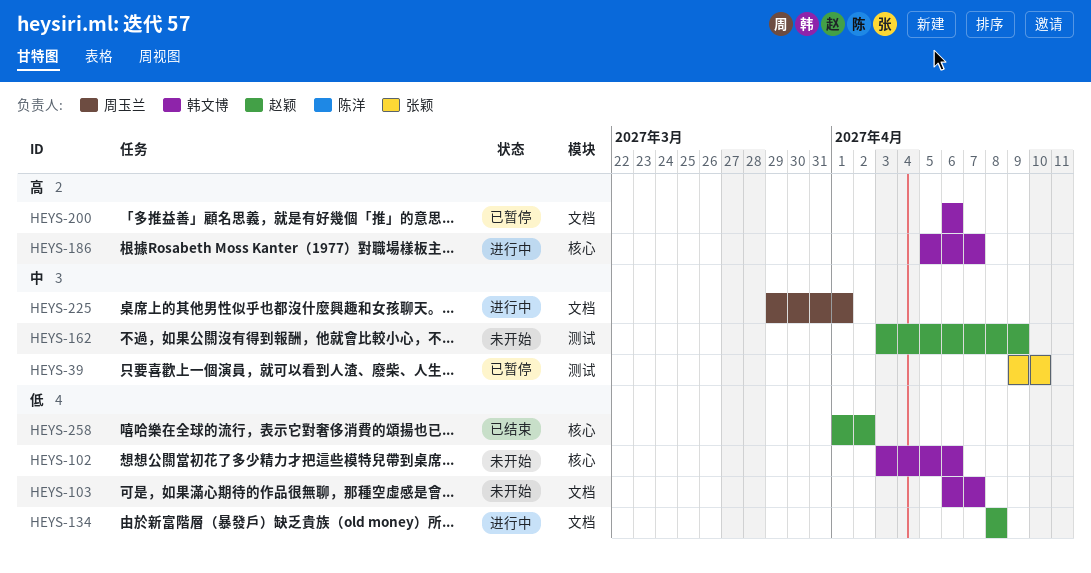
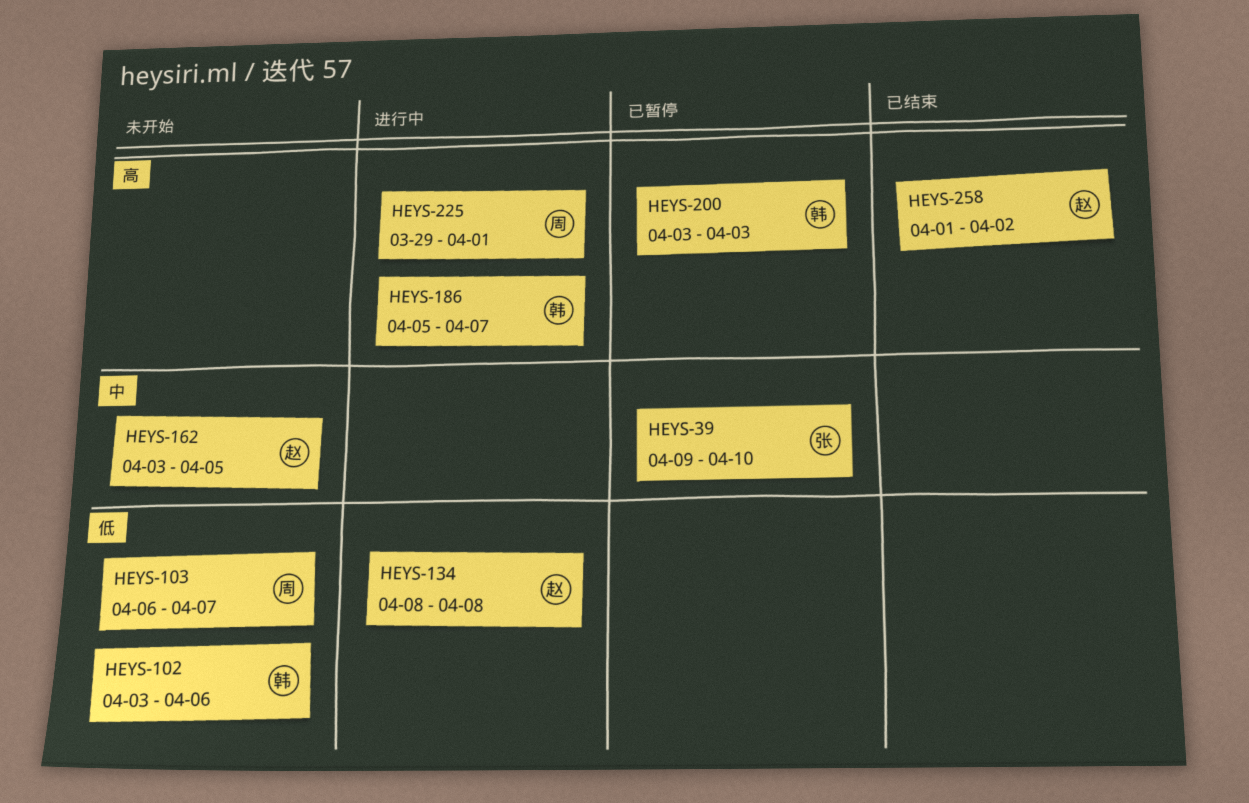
HEYS-103, owner: 韩文博 -> 周玉兰
HEYS-162, due: Apr 9 -> Apr 5
HEYS-200, start: Apr 6 -> Apr 3
HEYS-200, due: Apr 6 -> Apr 3
HEYS-225, priority: 中 -> 高
HEYS-258, priority: 低 -> 高

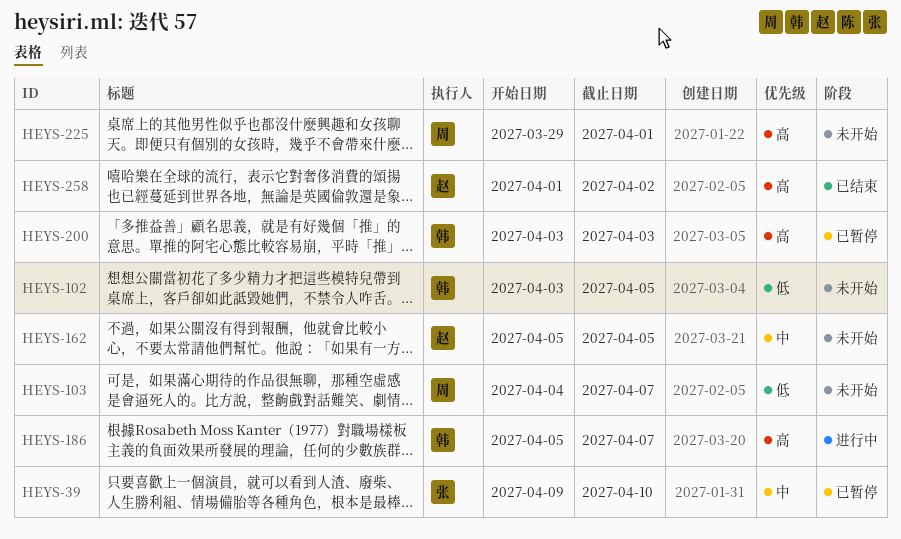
HEYS-102, due: Apr 6 -> Apr 5
HEYS-103, start: Apr 6 -> Apr 4
HEYS-134: present -> none
HEYS-162, start: Apr 3 -> Apr 5
HEYS-225, status: 进行中 -> 未开始

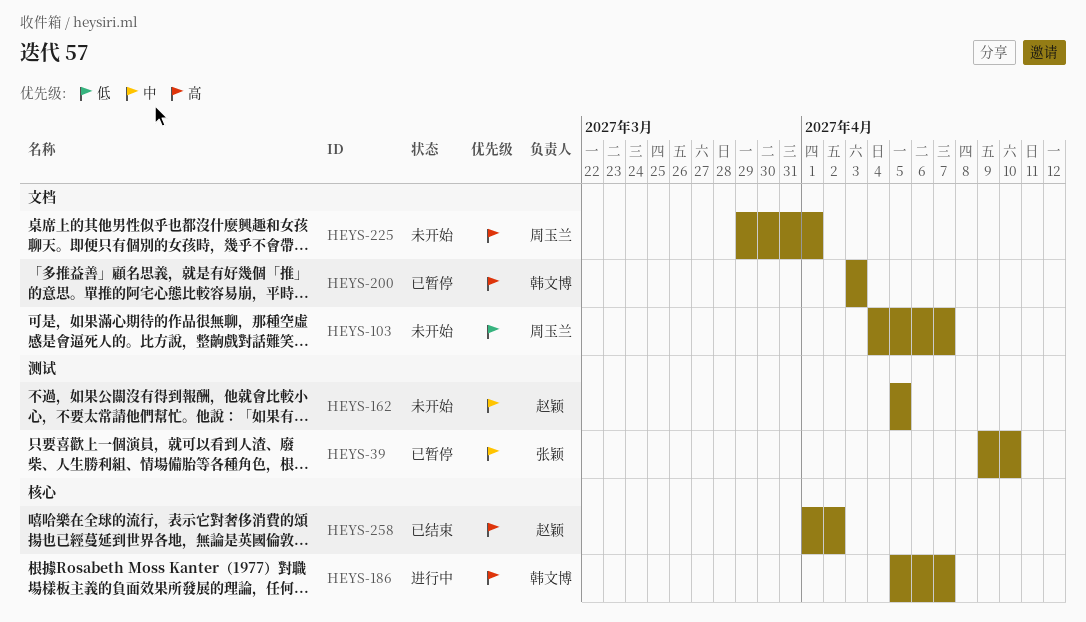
HEYS-102: present -> none

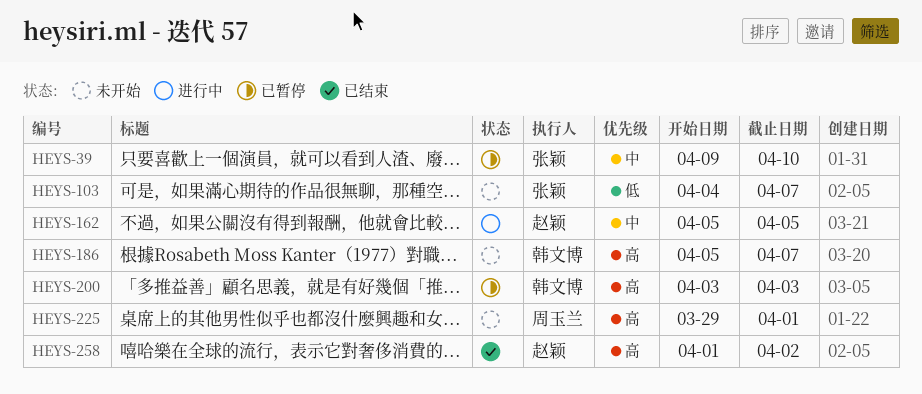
HEYS-103, owner: 周玉兰 -> 张颖
HEYS-162, status: 未开始 -> 进行中
HEYS-186, status: 进行中 -> 未开始

